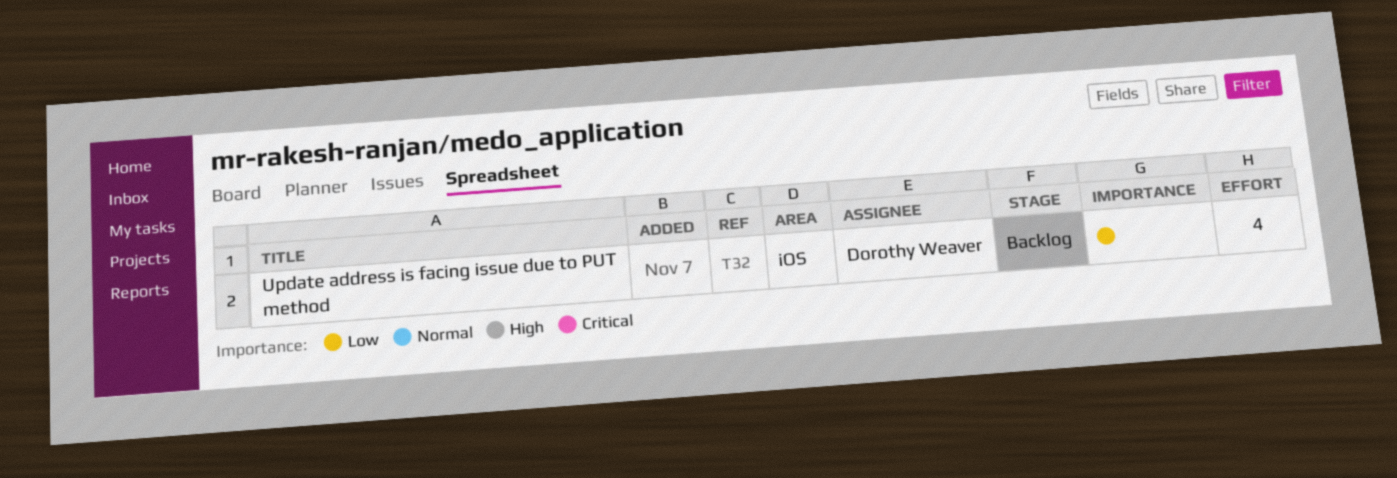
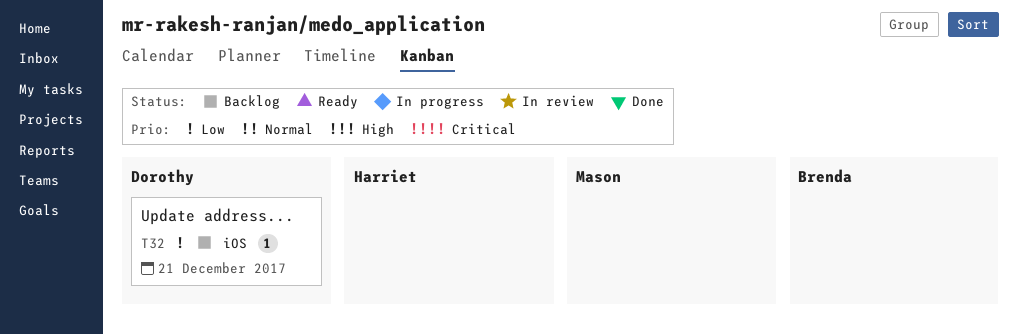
T32, estimate: 4 -> 1

